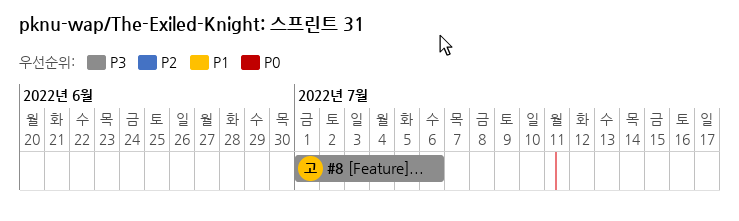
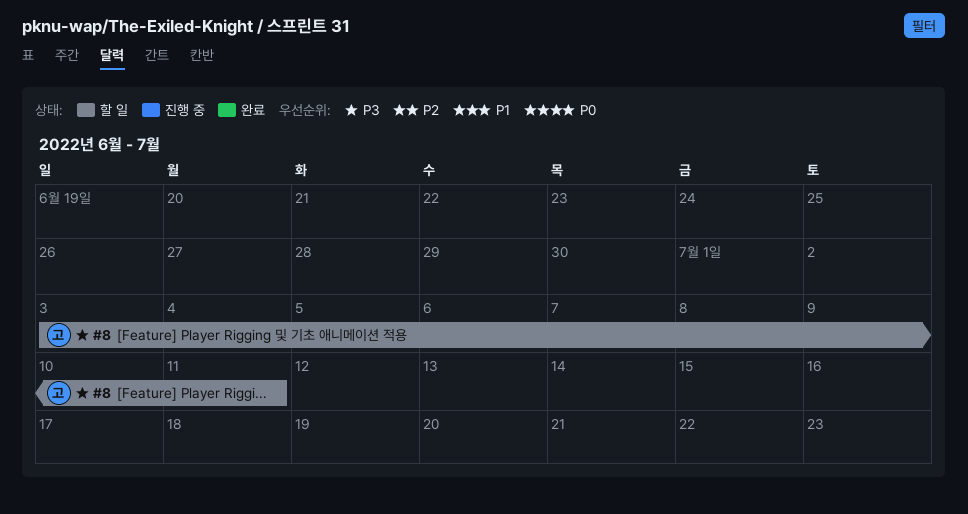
#8, start: Jul 1 -> Jul 3
#8, due: Jul 6 -> Jul 11

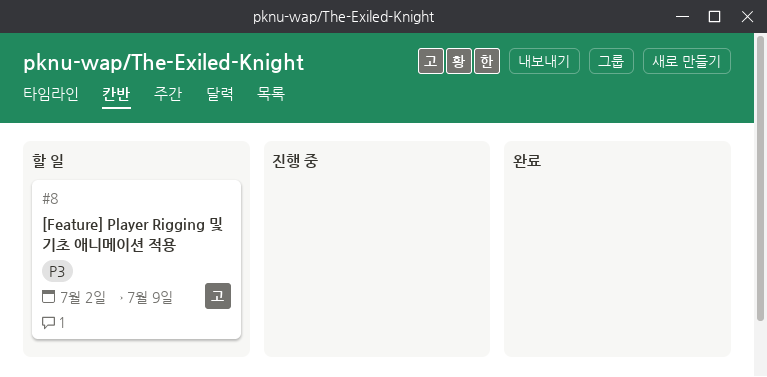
#8, start: Jul 3 -> Jul 2
#8, due: Jul 11 -> Jul 9

